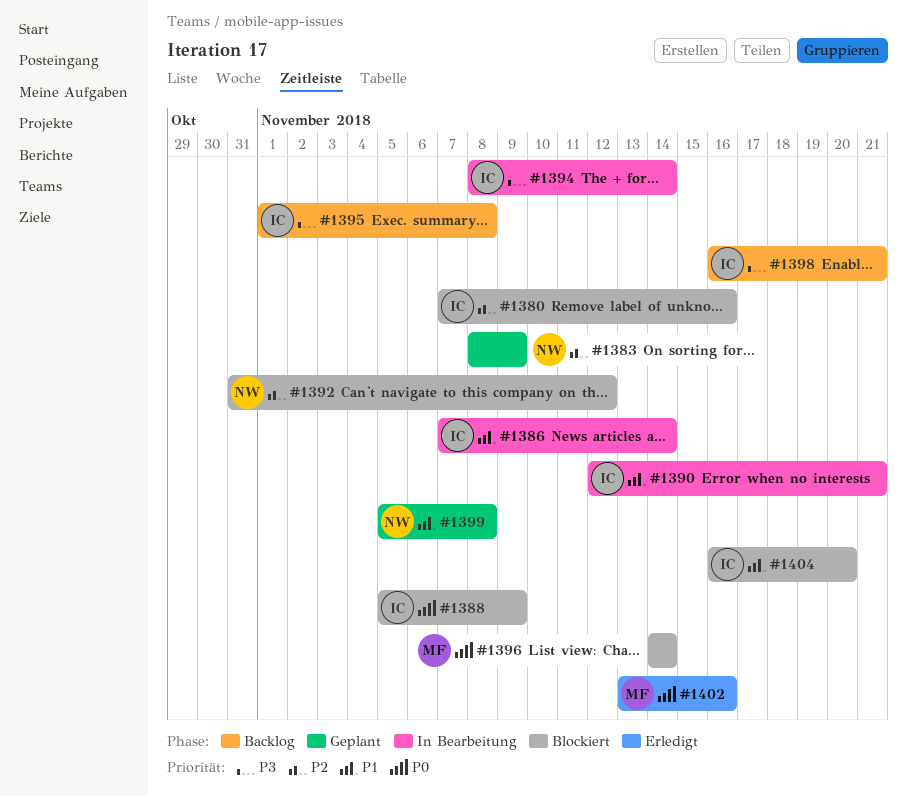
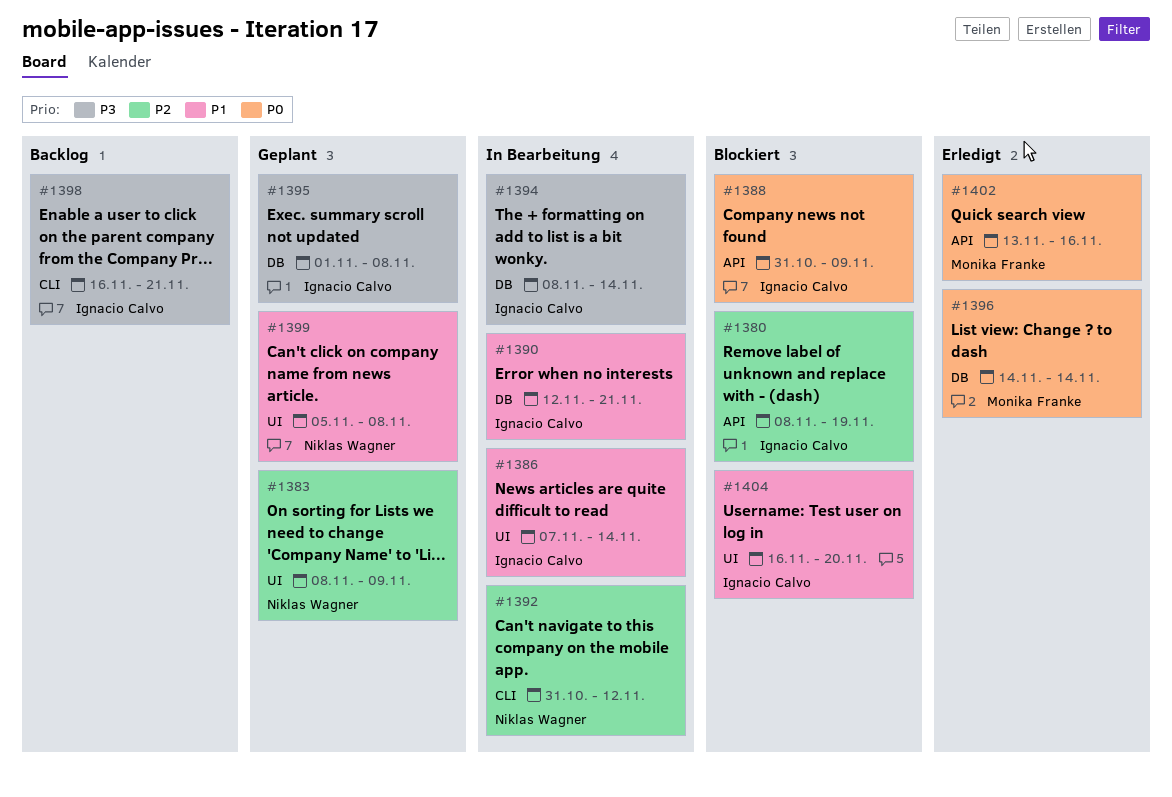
#1380, start: Nov 7 -> Nov 8
#1380, due: Nov 16 -> Nov 19
#1388, start: Nov 5 -> Oct 31
#1392, status: Blockiert -> In Bearbeitung
#1395, status: Backlog -> Geplant
#1396, status: Blockiert -> Erledigt

